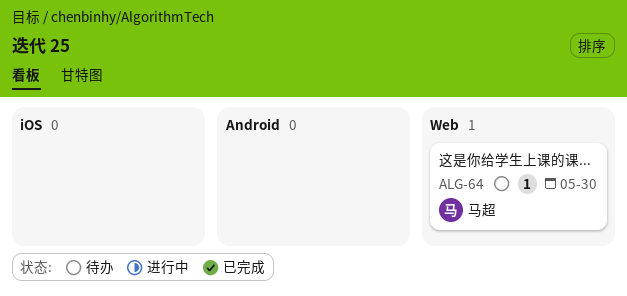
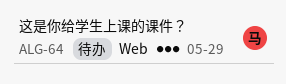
ALG-64, estimate: 1 -> 3
ALG-64, due: May 30 -> May 29

